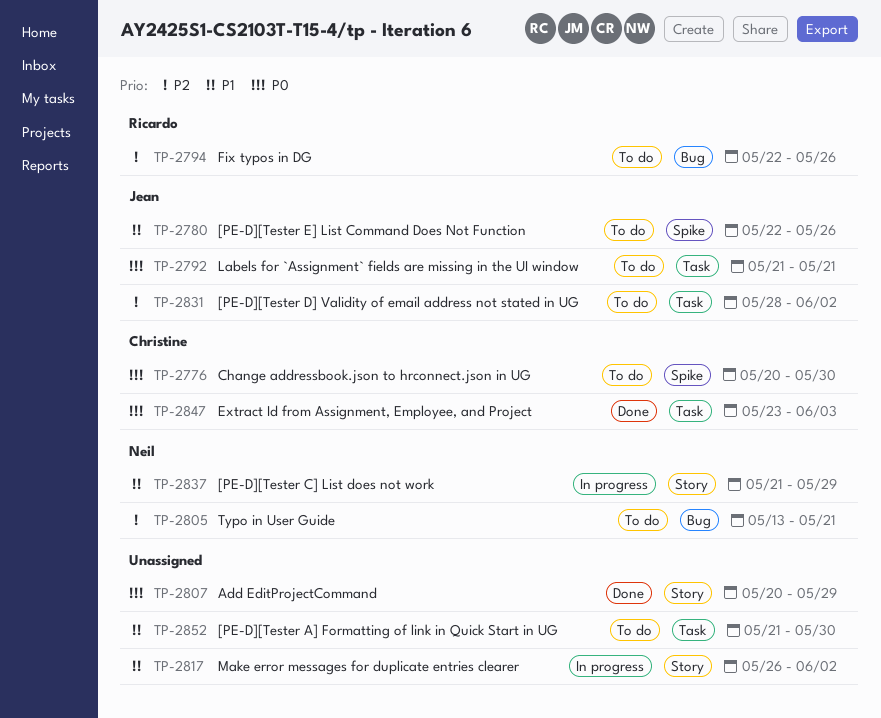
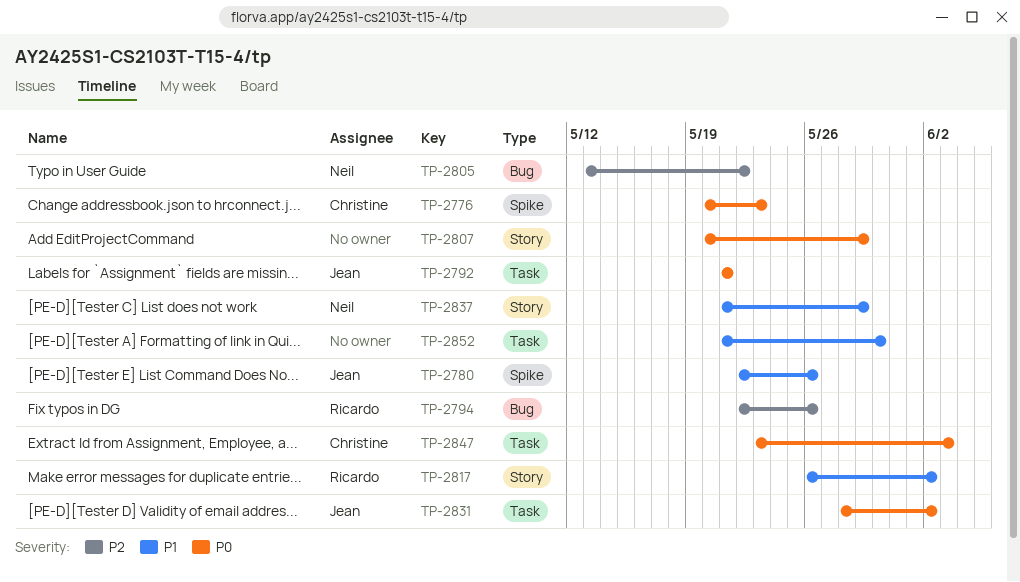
TP-2776, due: May 30 -> May 23
TP-2805, due: May 21 -> May 22
TP-2817, owner: none -> Ricardo
TP-2831, priority: P2 -> P0

